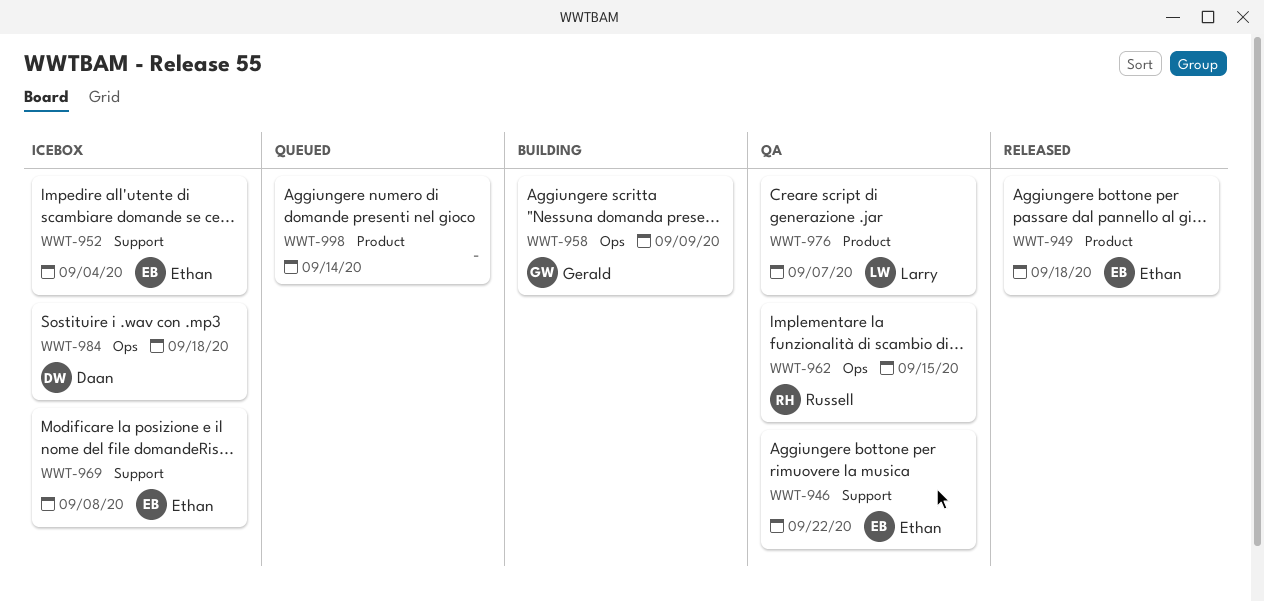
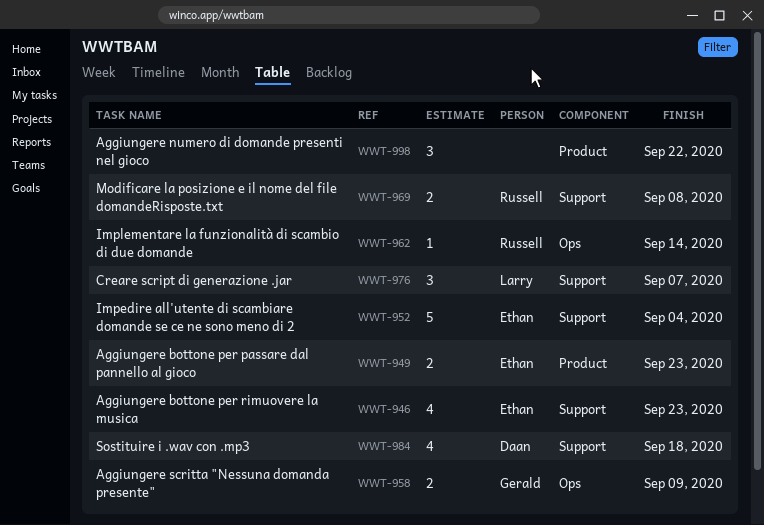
WWT-946, due: Sep 22 -> Sep 23
WWT-949, due: Sep 18 -> Sep 23
WWT-962, due: Sep 15 -> Sep 14
WWT-969, owner: Ethan -> Russell
WWT-976, label: Product -> Support
WWT-984, label: Ops -> Support
WWT-998, due: Sep 14 -> Sep 22

